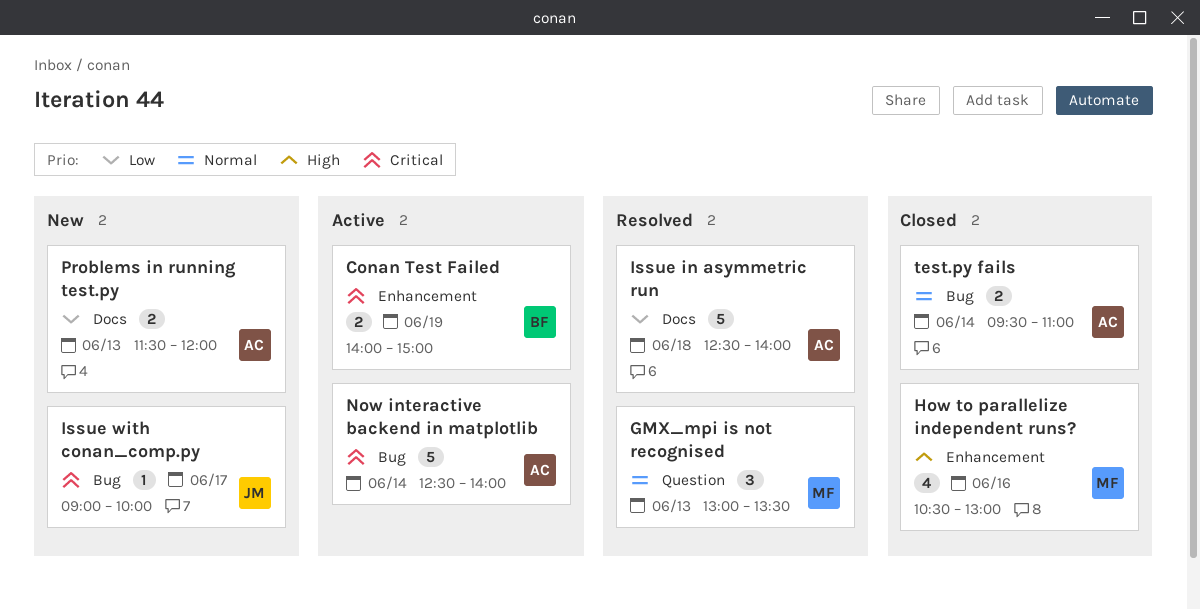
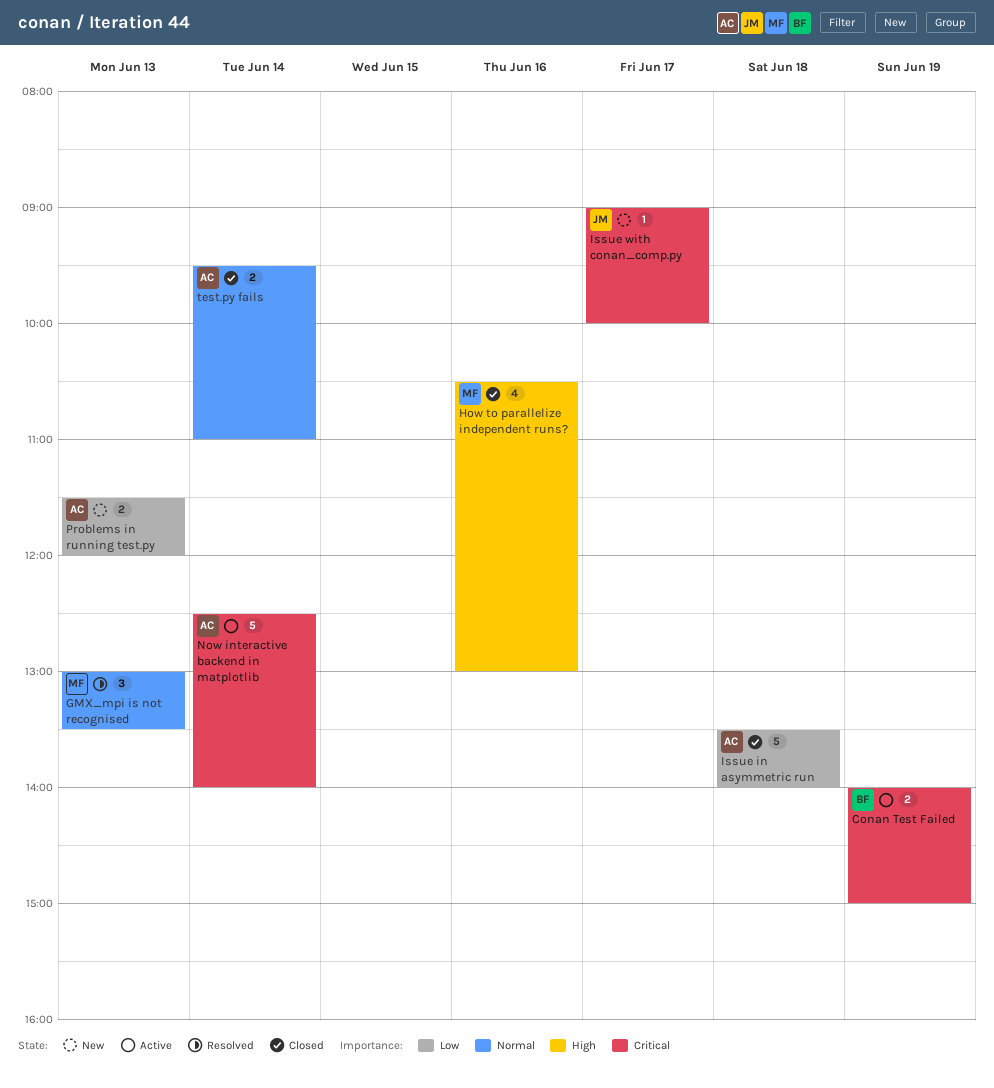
Issue in asymmetric run, status: Resolved -> Closed
Issue in asymmetric run, begins: 12:30 -> 13:30

